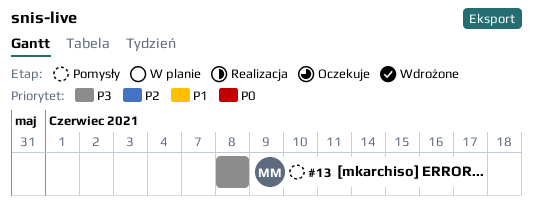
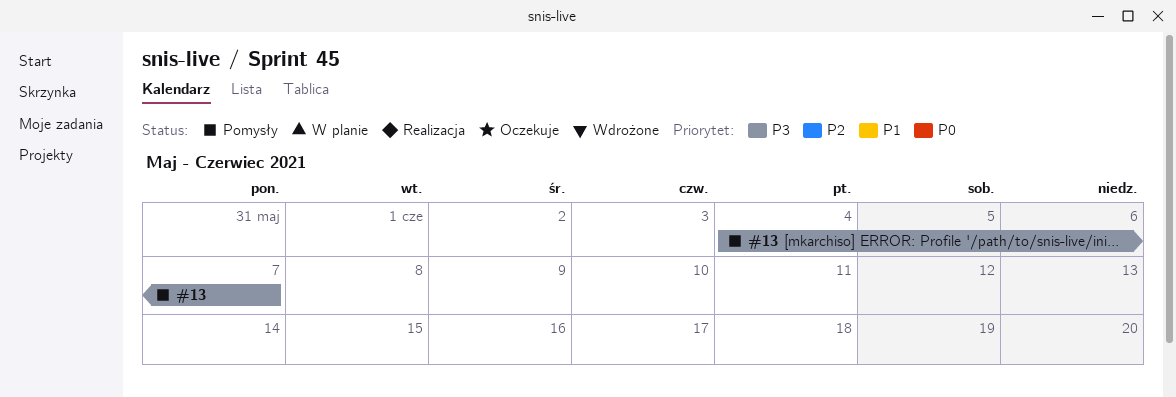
#13, start: Jun 8 -> Jun 4
#13, due: Jun 8 -> Jun 7

